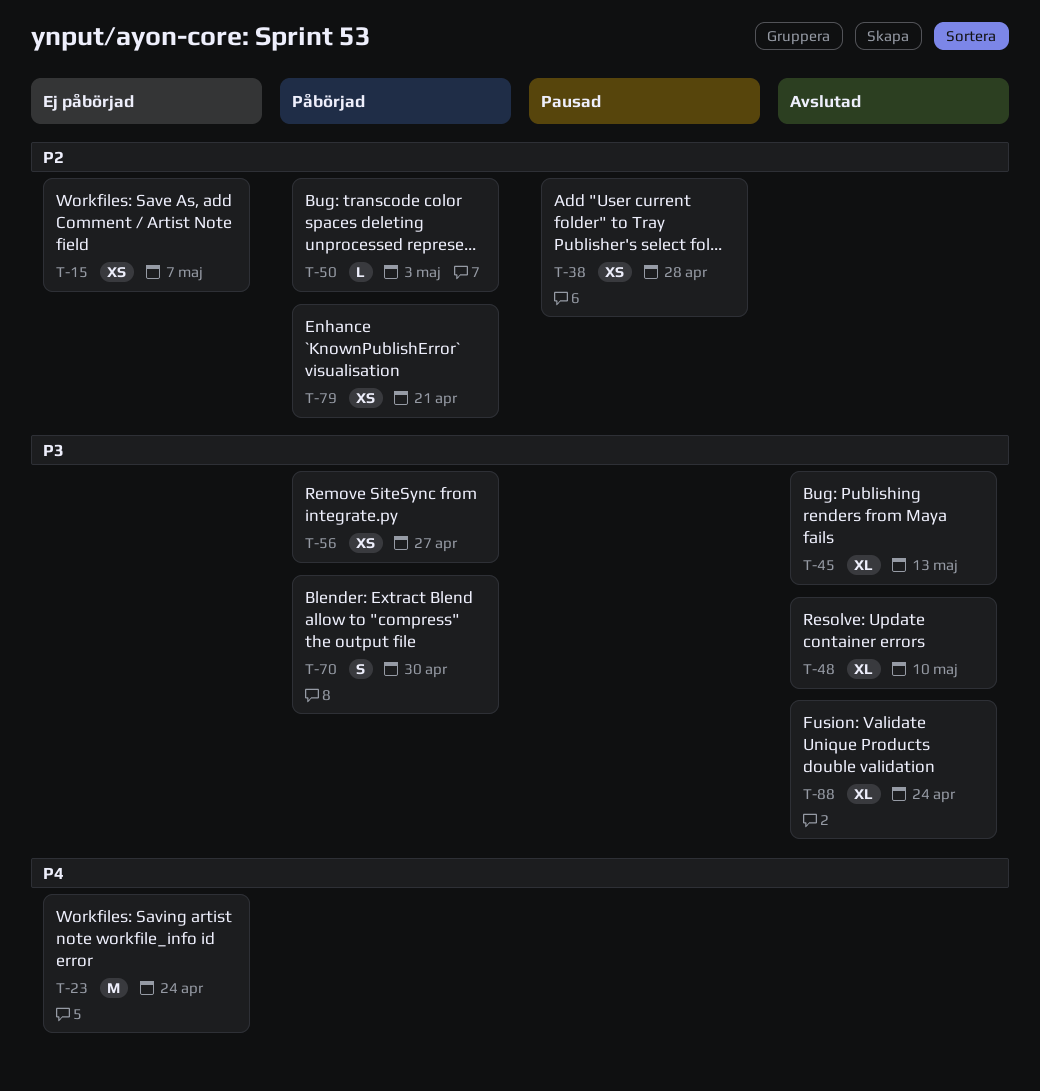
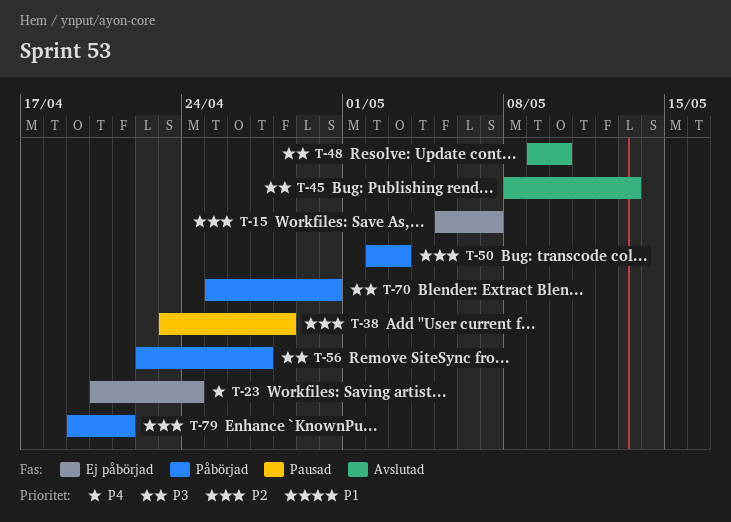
T-88: present -> none

